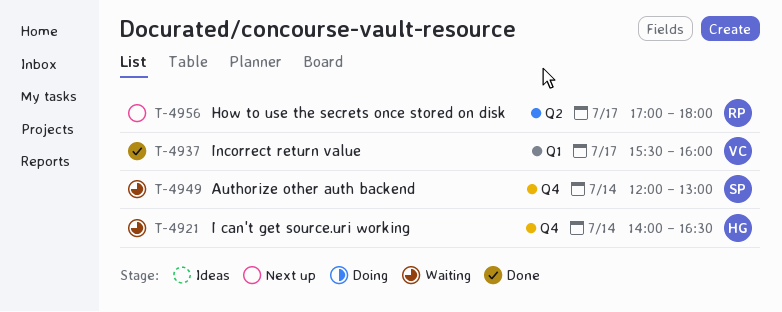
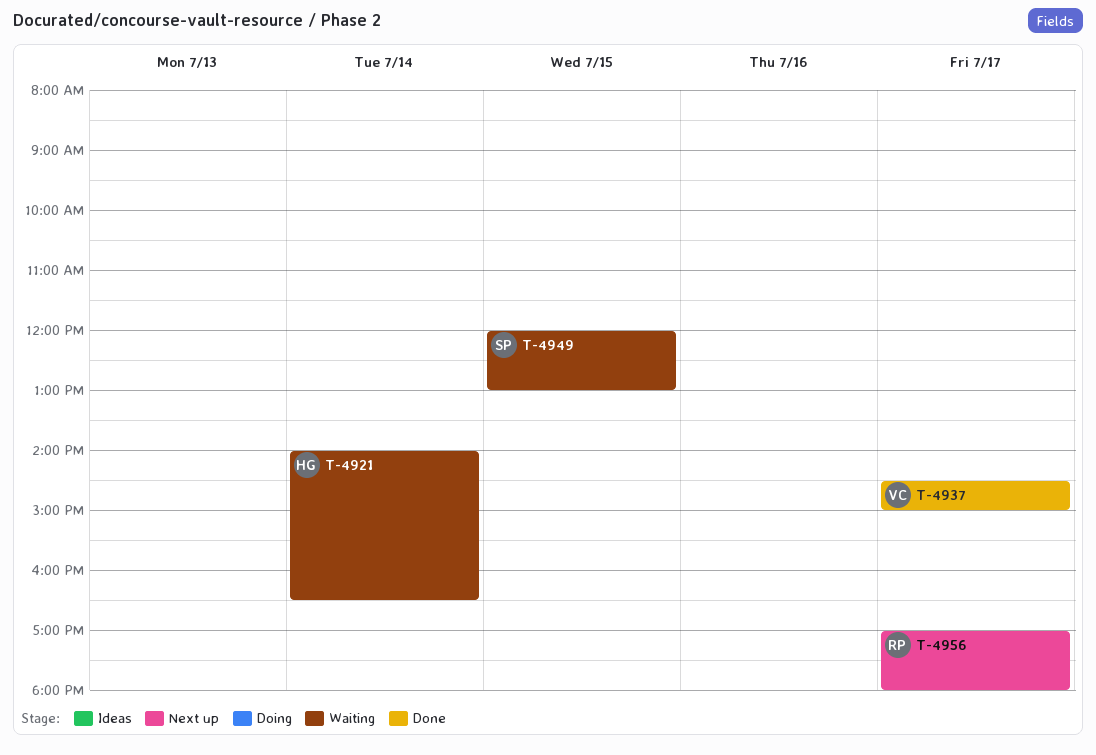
T-4937, begins: 15:30 -> 14:30
T-4937, ends: 16:00 -> 15:00
T-4949, day: Jul 14 -> Jul 15

